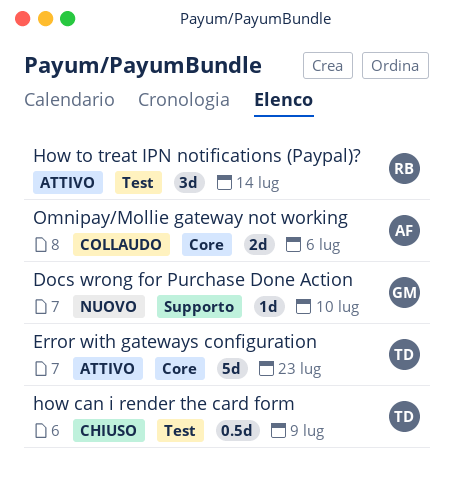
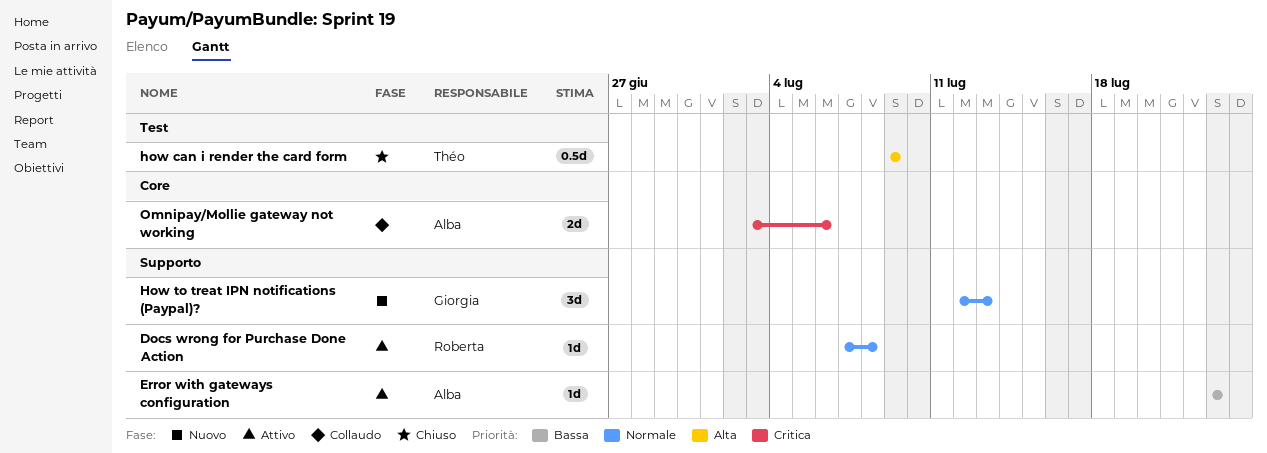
Docs wrong for Purchase Done Action, status: Nuovo -> Attivo
Docs wrong for Purchase Done Action, owner: Giorgia -> Roberta
Docs wrong for Purchase Done Action, due: Jul 10 -> Jul 8
Error with gateways configuration, owner: Théo -> Alba
Error with gateways configuration, label: Core -> Supporto
Error with gateways configuration, estimate: 5d -> 1d
How to treat IPN notifications (Paypal)?, status: Attivo -> Nuovo
How to treat IPN notifications (Paypal)?, owner: Roberta -> Giorgia
How to treat IPN notifications (Paypal)?, label: Test -> Supporto
How to treat IPN notifications (Paypal)?, due: Jul 14 -> Jul 13

